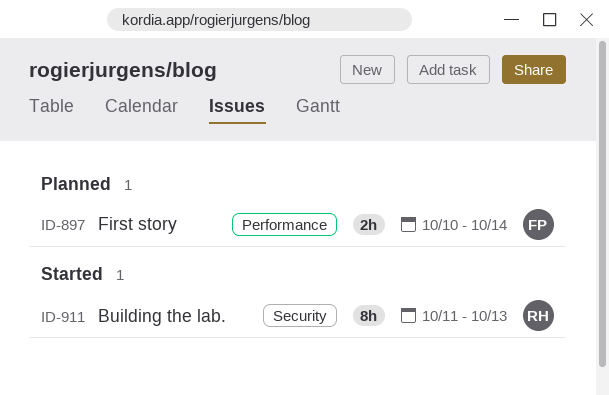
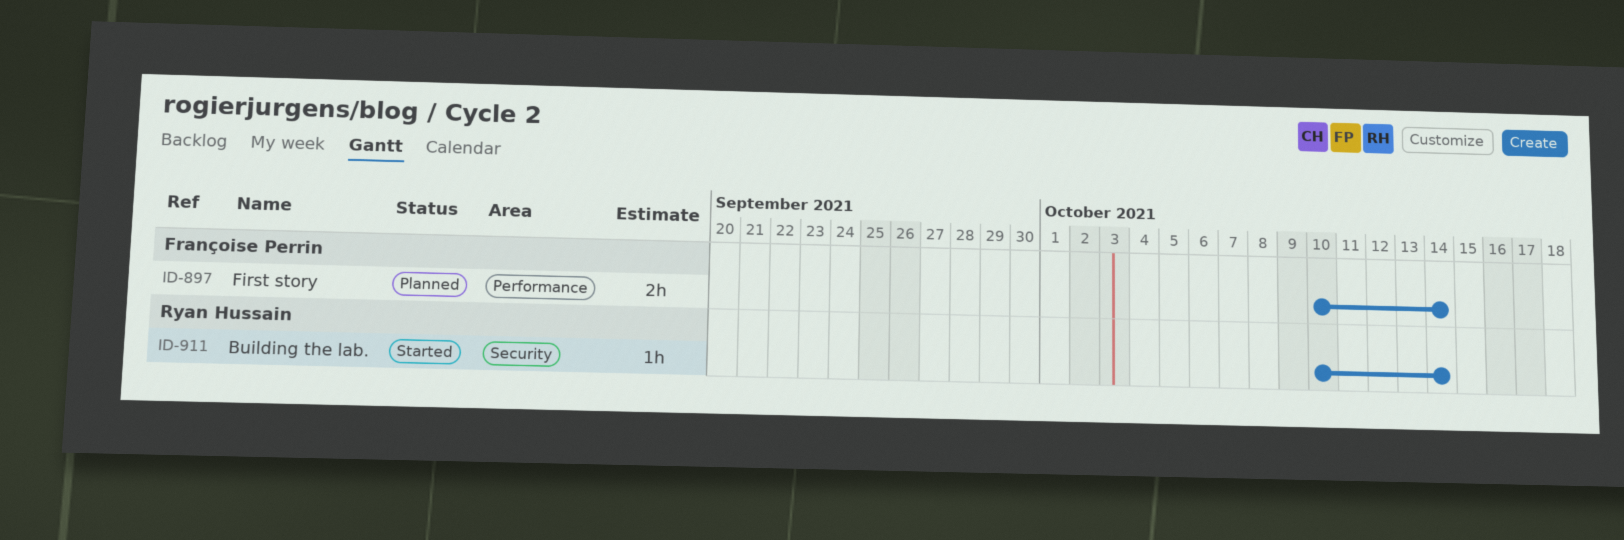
ID-911, estimate: 8h -> 1h
ID-911, start: Oct 11 -> Oct 10
ID-911, due: Oct 13 -> Oct 14

